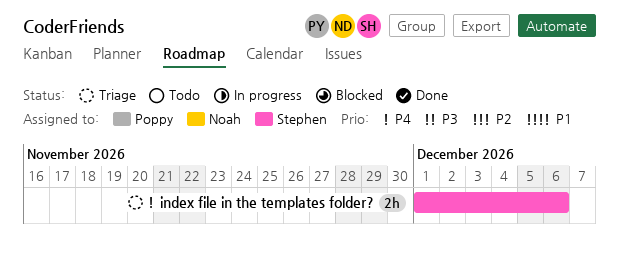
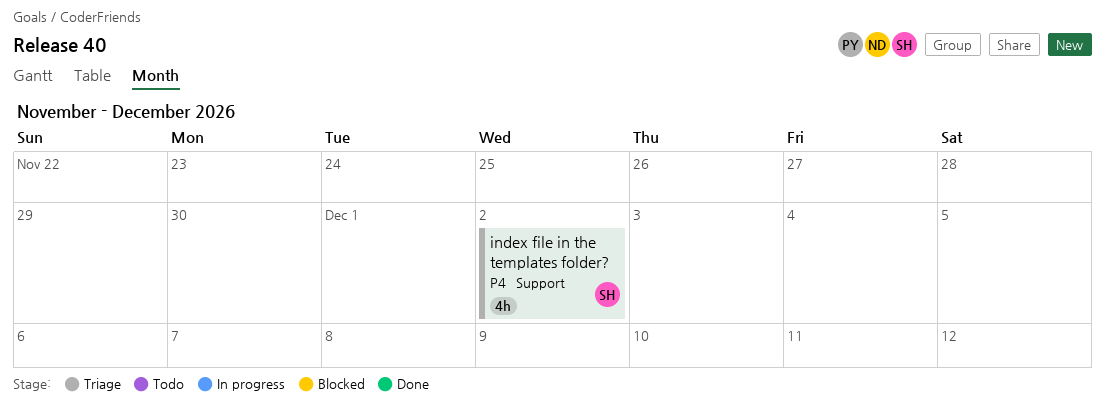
index file in the templates folder?, estimate: 2h -> 4h
index file in the templates folder?, due: Dec 6 -> Dec 2

